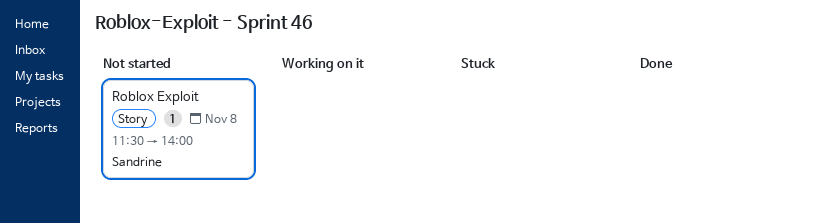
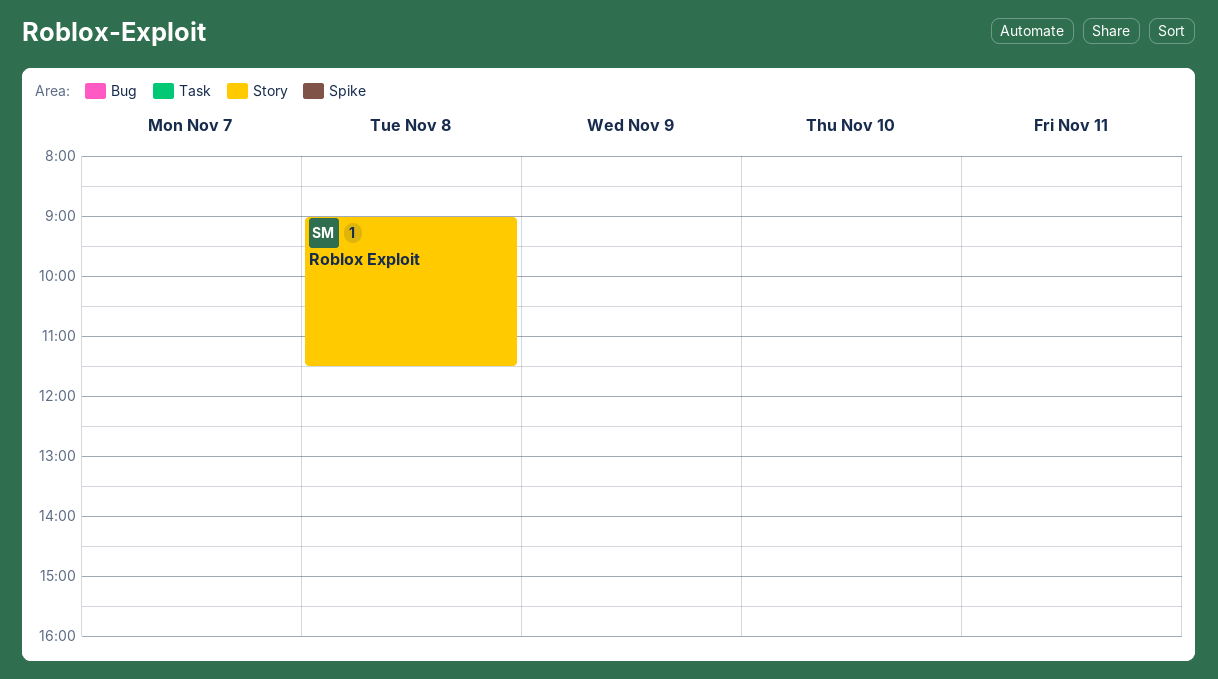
Roblox Exploit, begins: 11:30 -> 09:00
Roblox Exploit, ends: 14:00 -> 11:30

